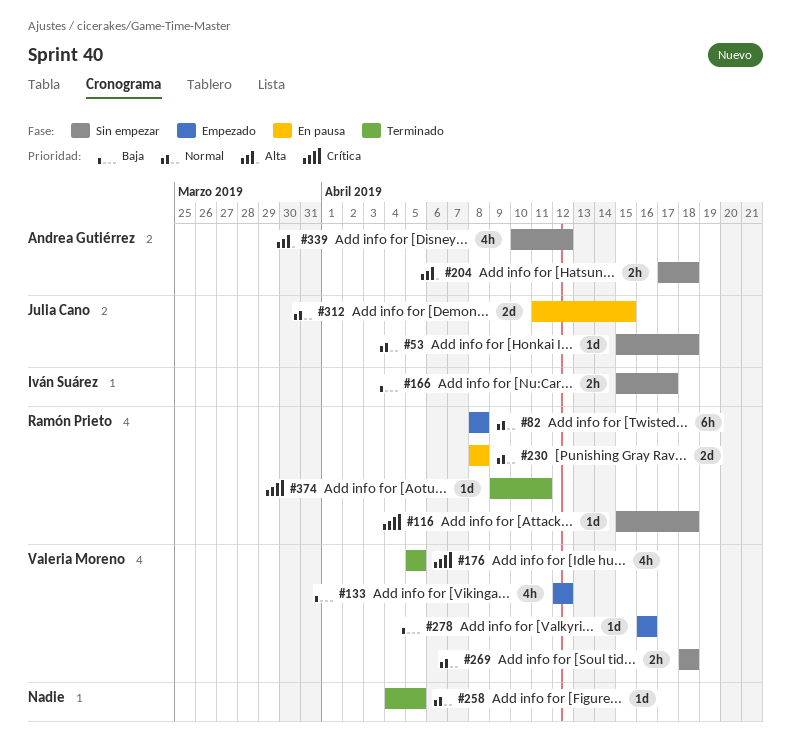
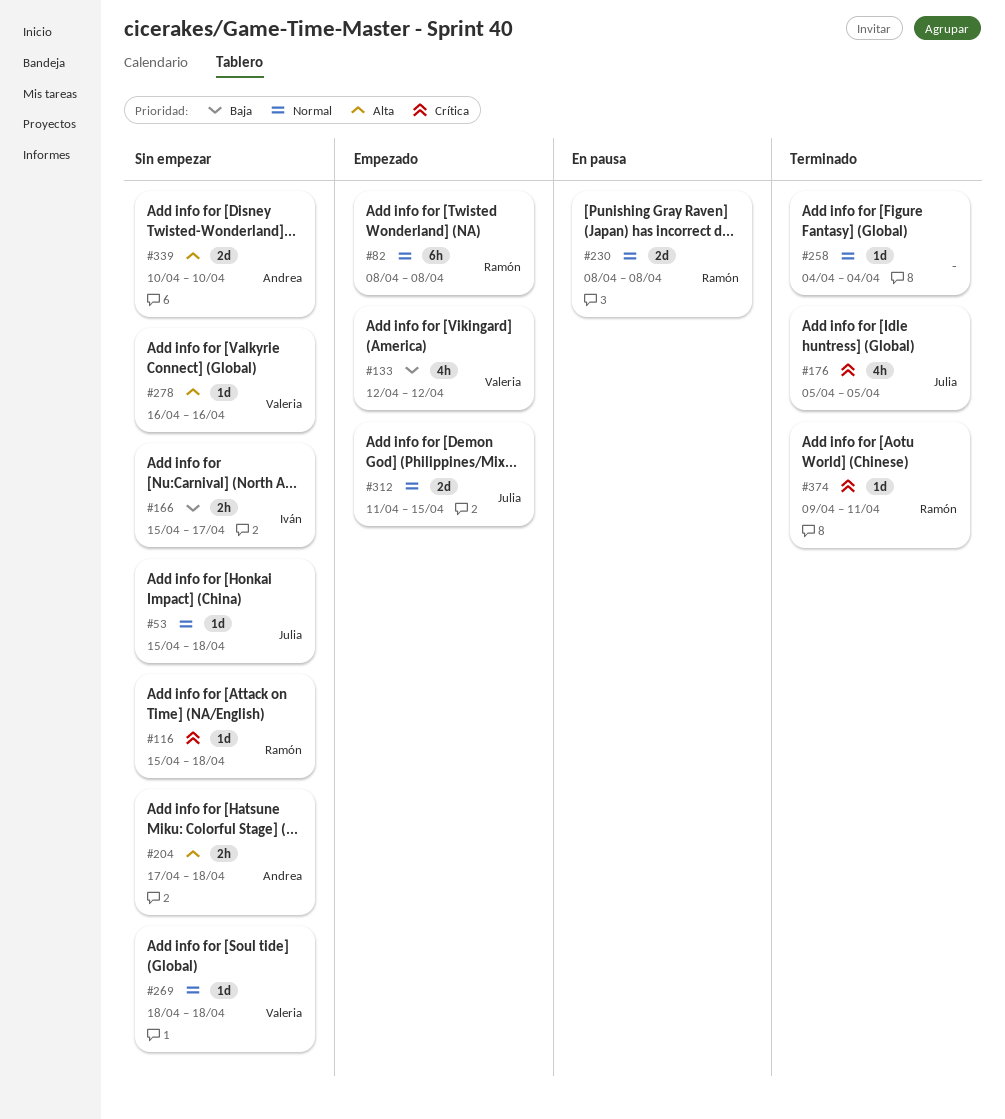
#176, owner: Valeria Moreno -> Julia Cano
#258, due: Apr 5 -> Apr 4
#269, estimate: 2h -> 1d
#278, status: Empezado -> Sin empezar
#278, priority: Baja -> Alta
#312, status: En pausa -> Empezado
#339, estimate: 4h -> 2d
#339, due: Apr 12 -> Apr 10

